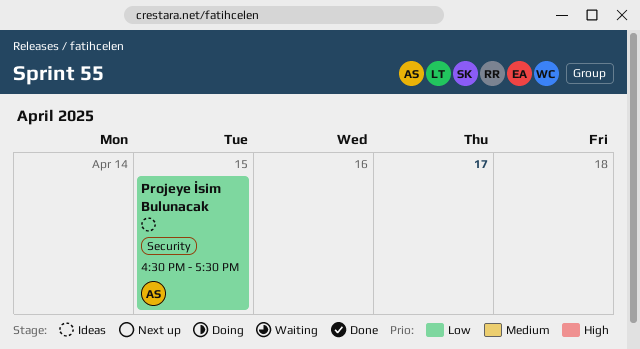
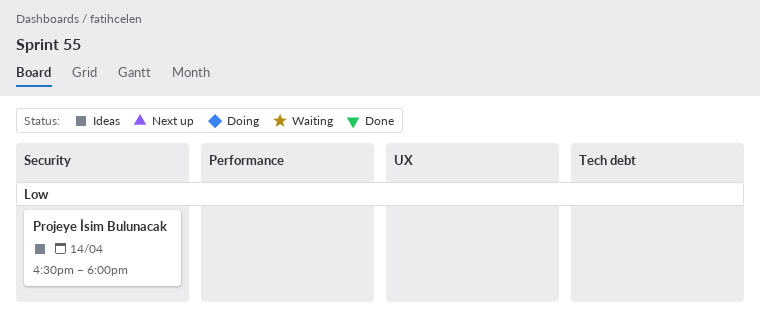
Projeye İsim Bulunacak, day: Apr 15 -> Apr 14
Projeye İsim Bulunacak, ends: 17:30 -> 18:00

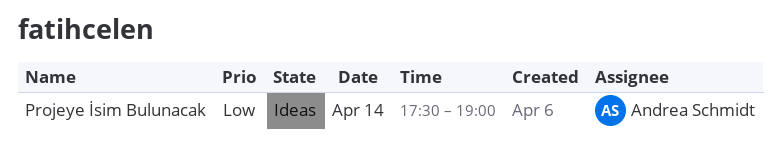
Projeye İsim Bulunacak, begins: 16:30 -> 17:30
Projeye İsim Bulunacak, ends: 18:00 -> 19:00

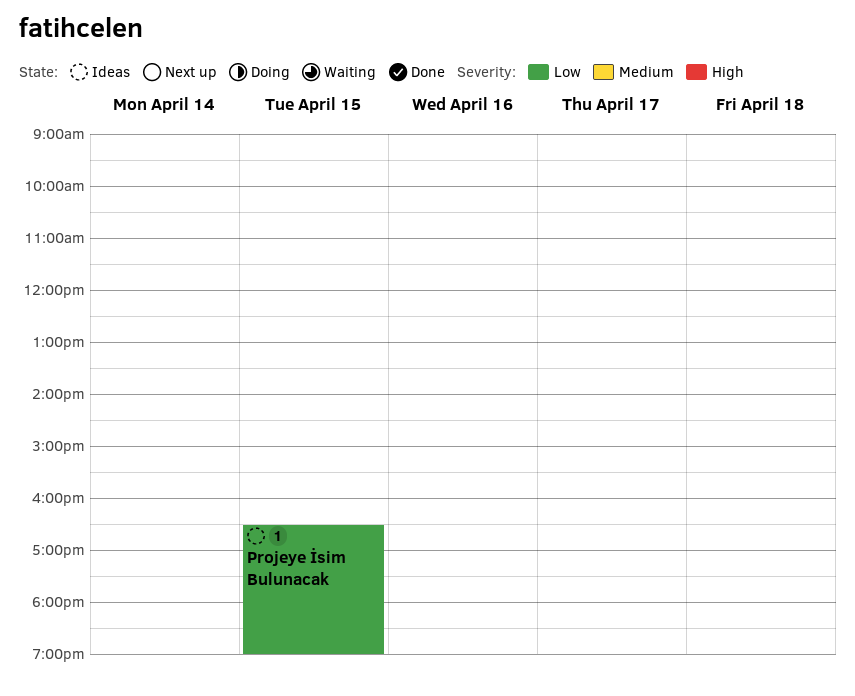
Projeye İsim Bulunacak, day: Apr 14 -> Apr 15
Projeye İsim Bulunacak, begins: 17:30 -> 16:30

